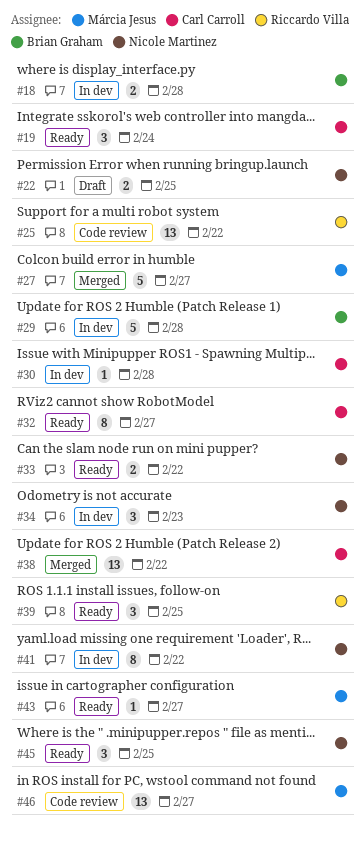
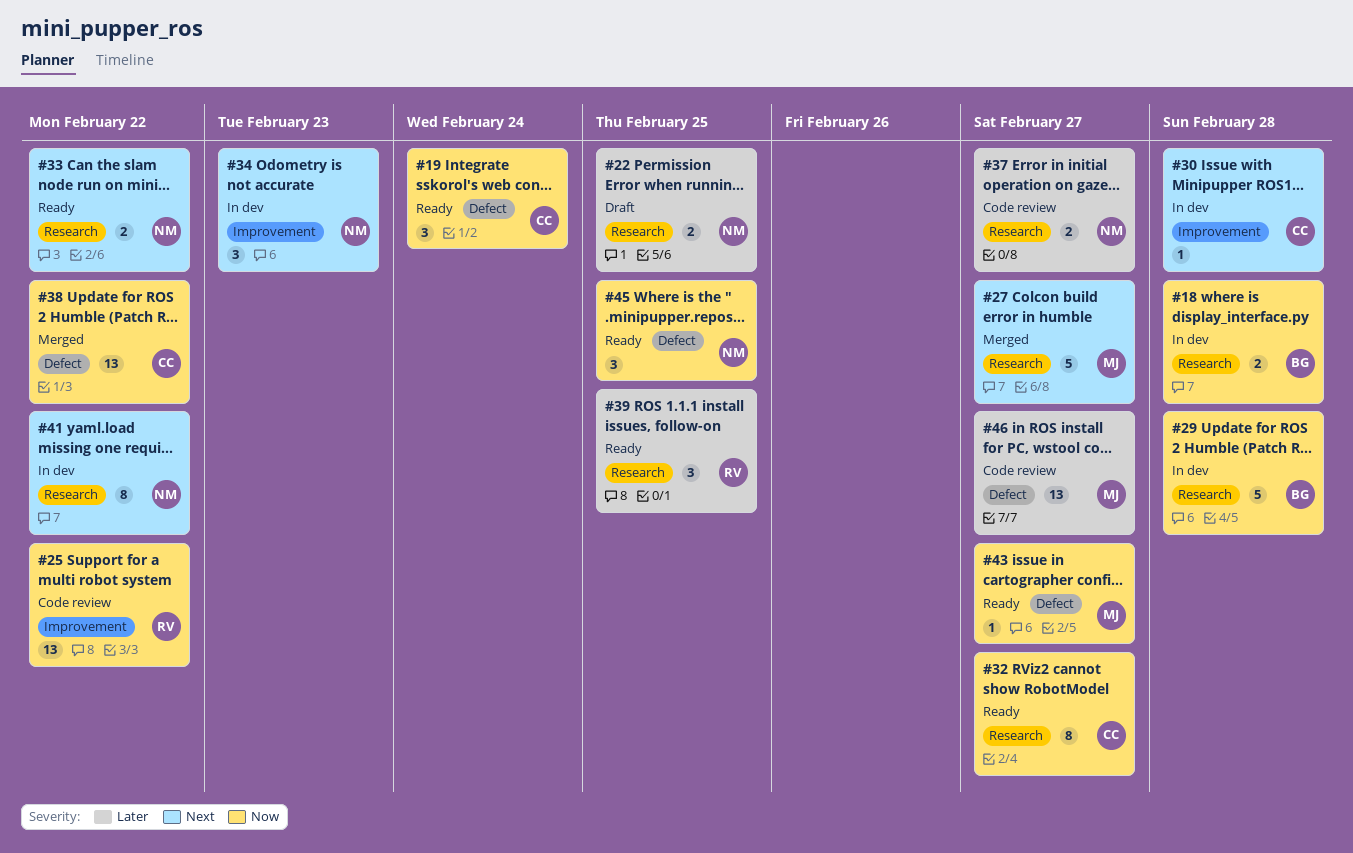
#37: none -> present

